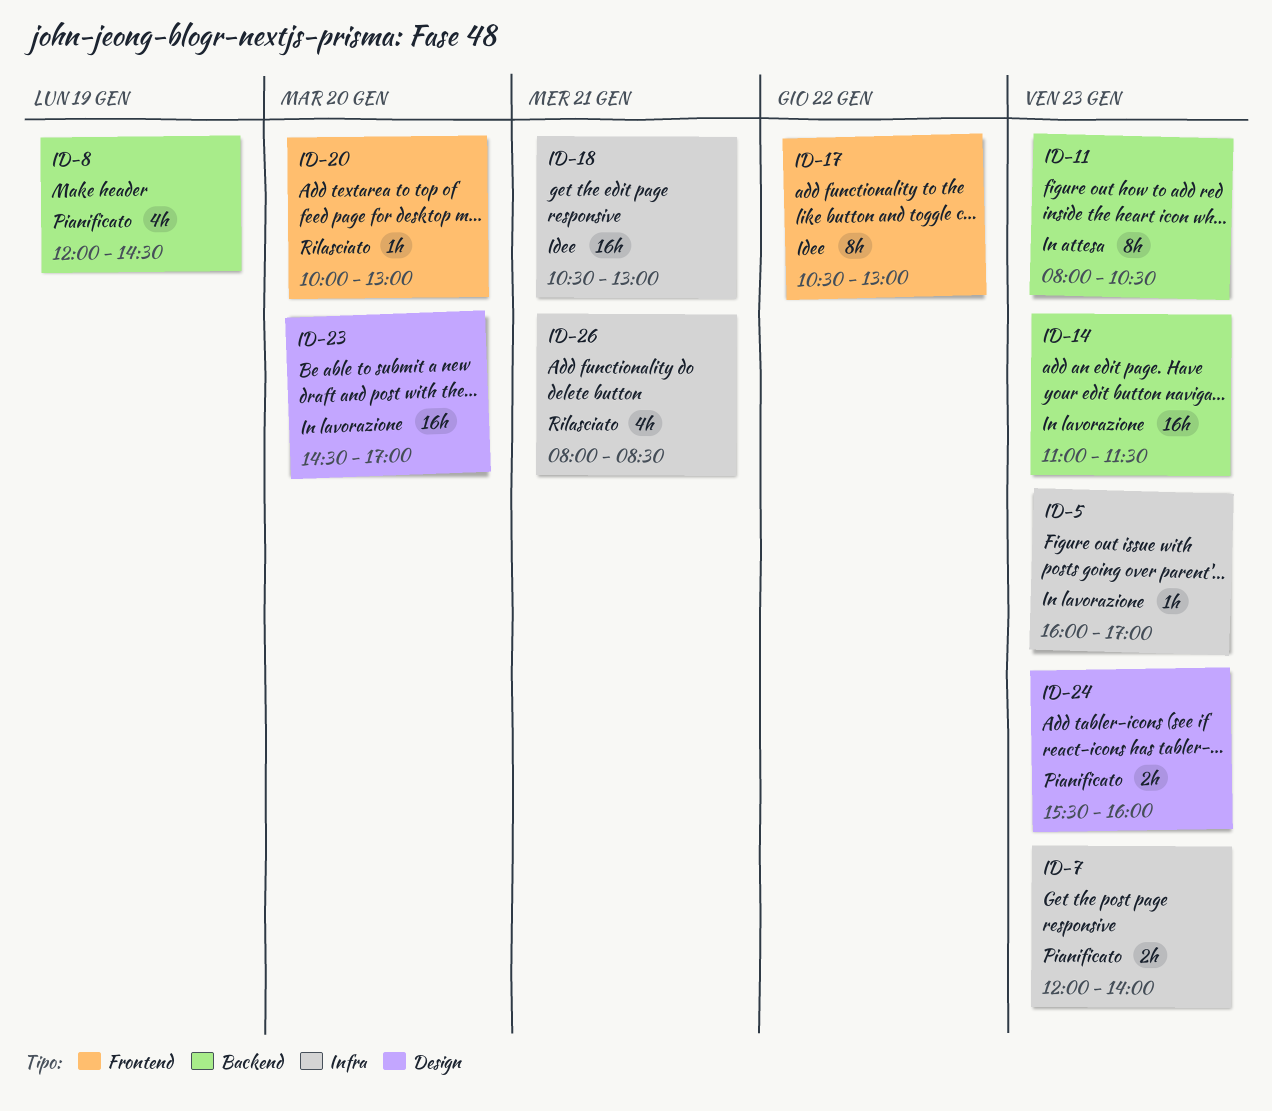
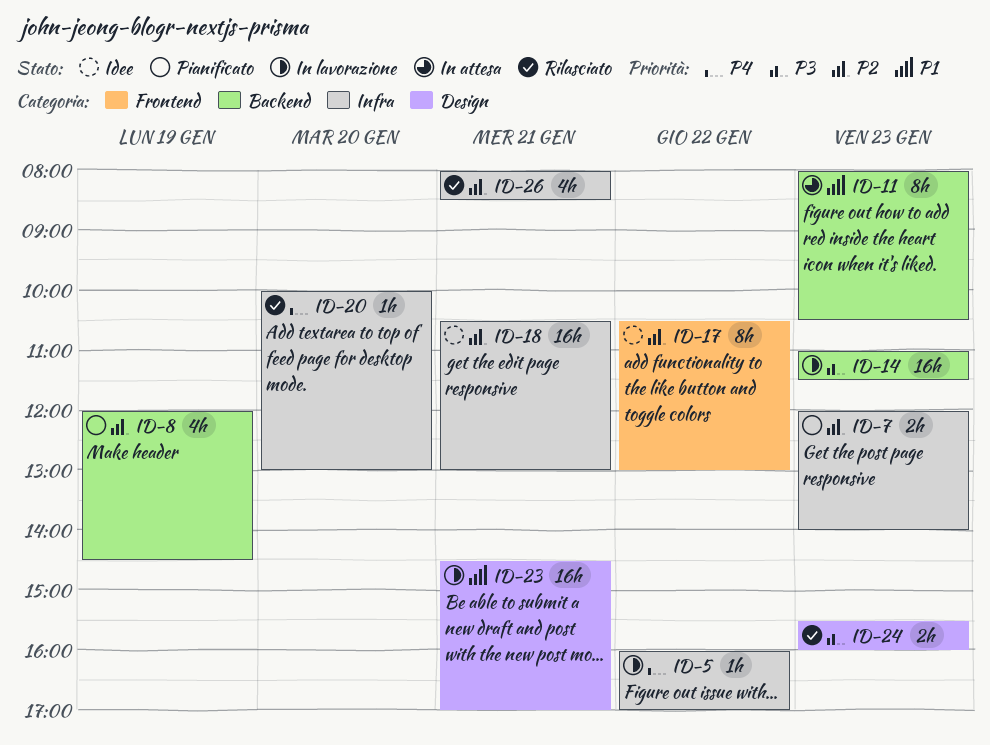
ID-5, day: Jan 23 -> Jan 22
ID-20, label: Frontend -> Infra
ID-23, day: Jan 20 -> Jan 21
ID-24, status: Pianificato -> Rilasciato

